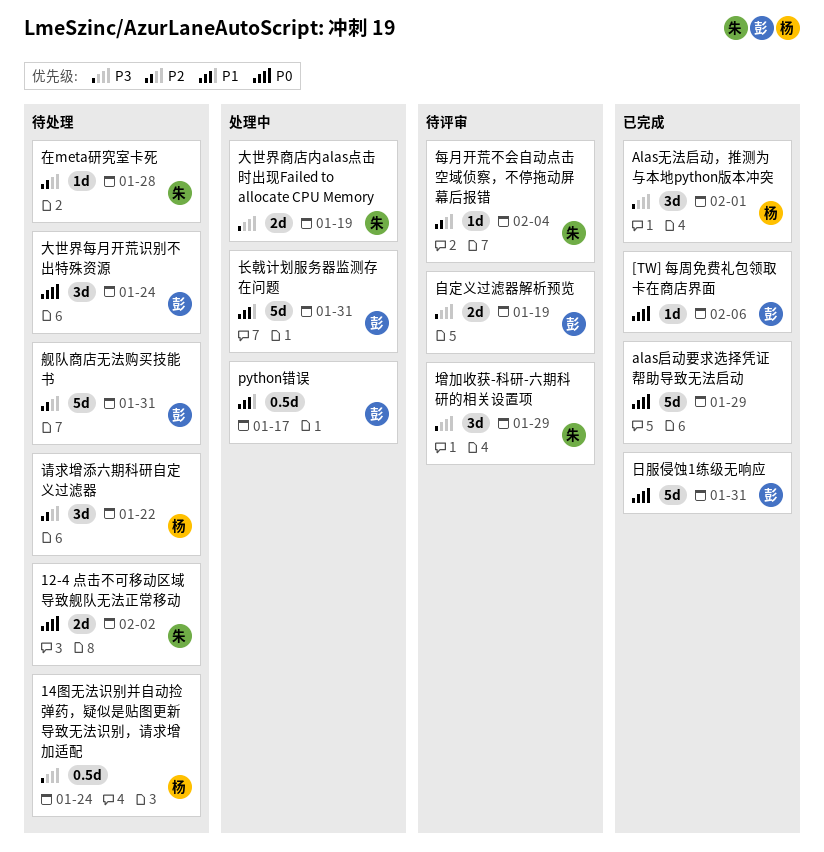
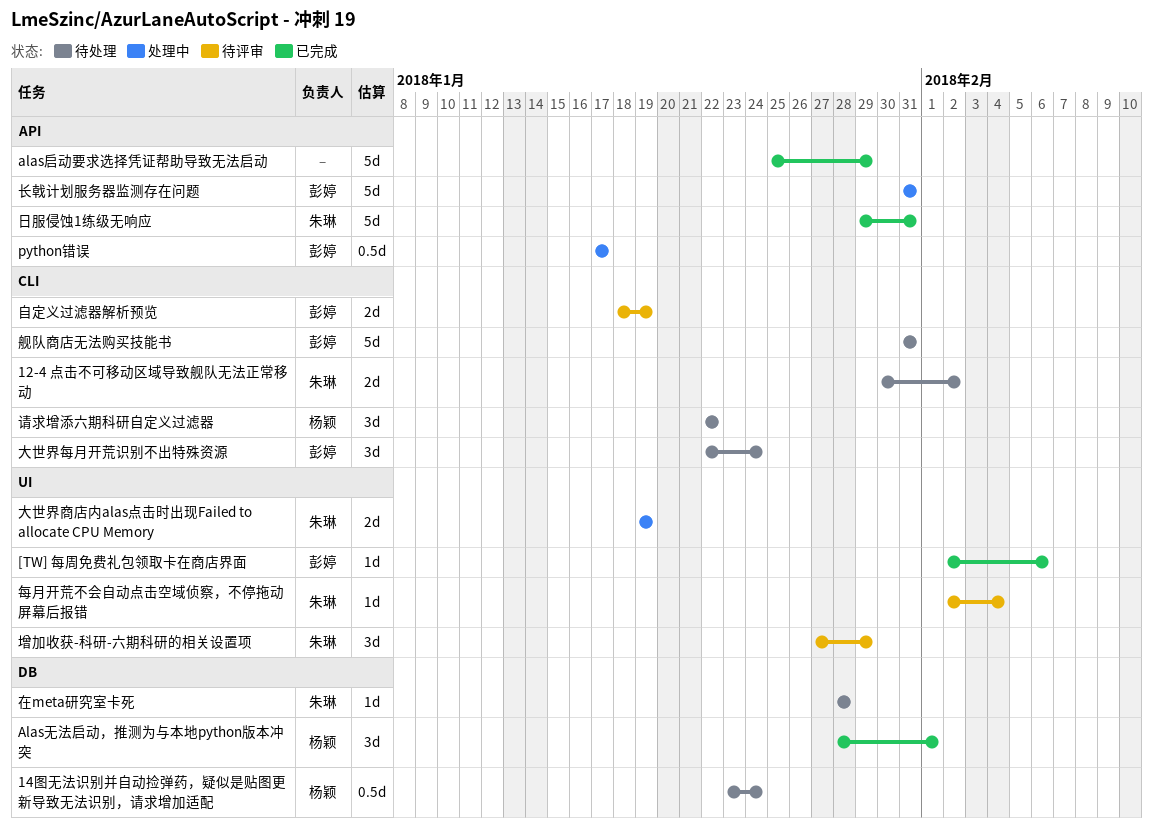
日服侵蚀1练级无响应, owner: 彭婷 -> 朱琳

